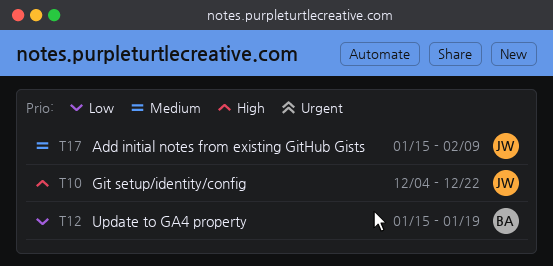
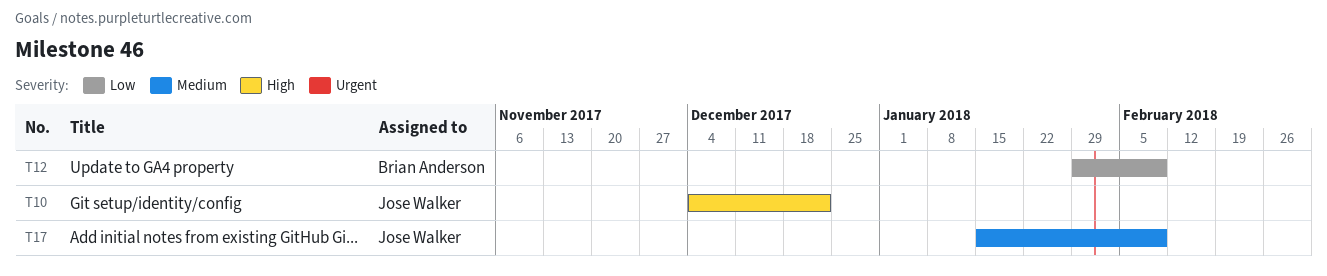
T12, start: Jan 15 -> Jan 29
T12, due: Jan 19 -> Feb 9

